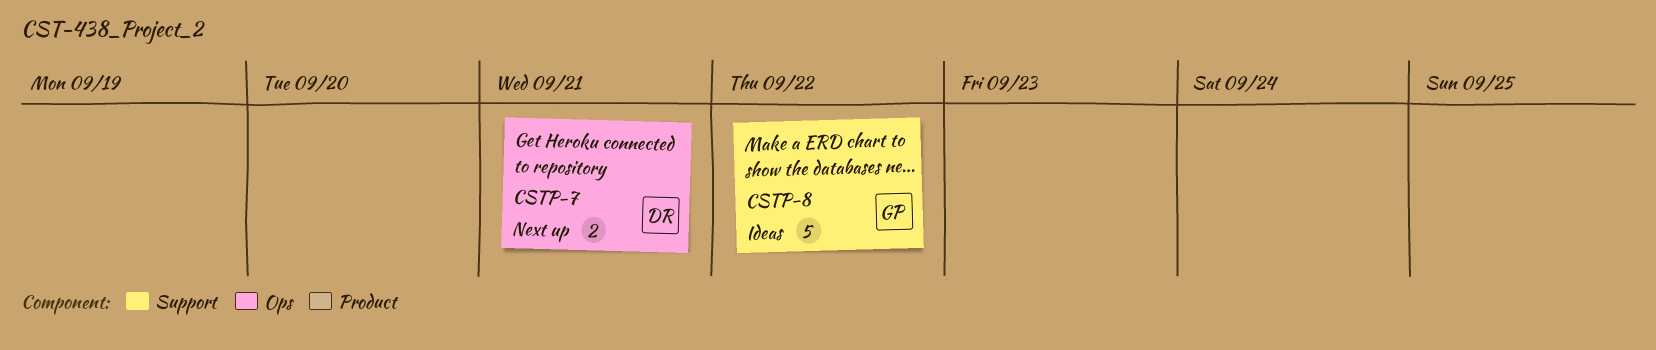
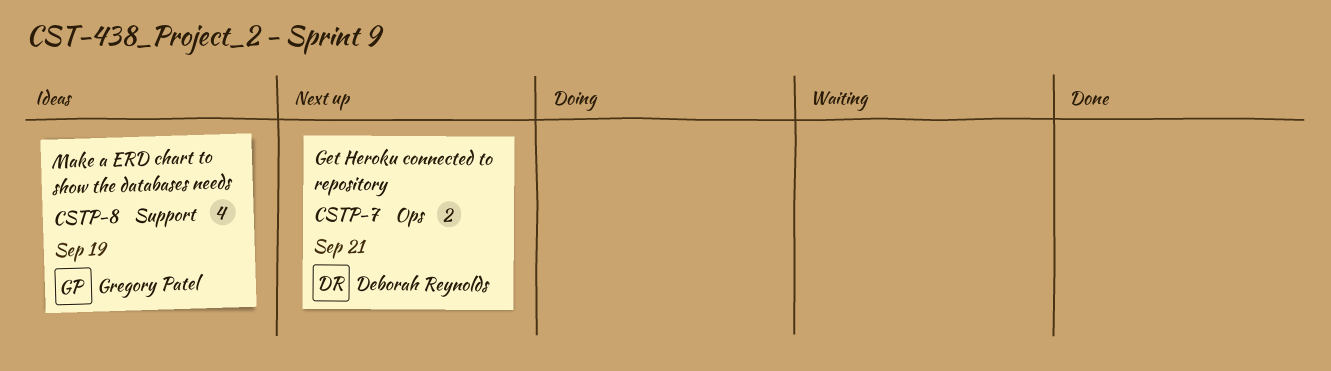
CSTP-8, estimate: 5 -> 4
CSTP-8, due: Sep 22 -> Sep 19

